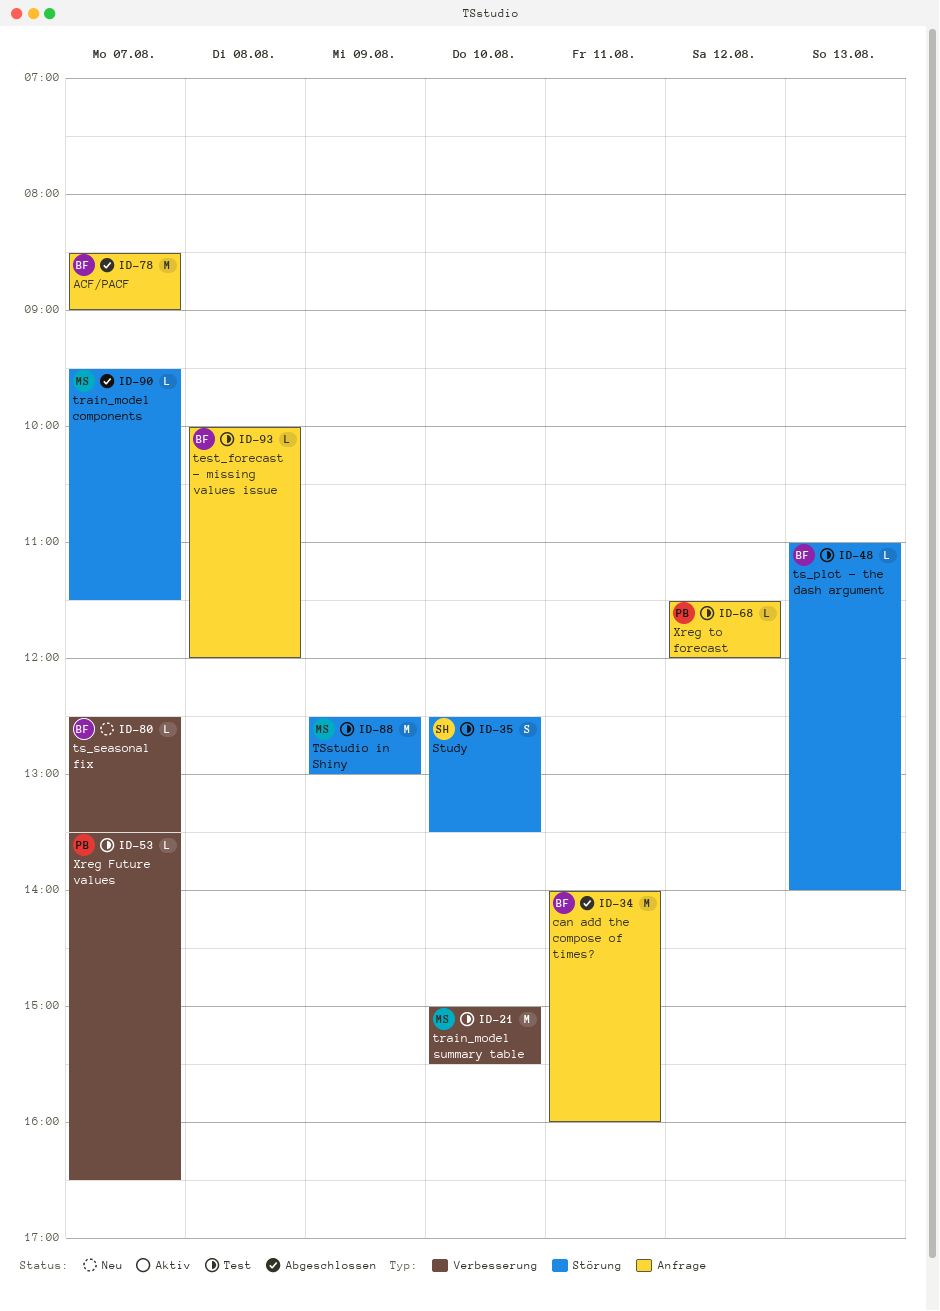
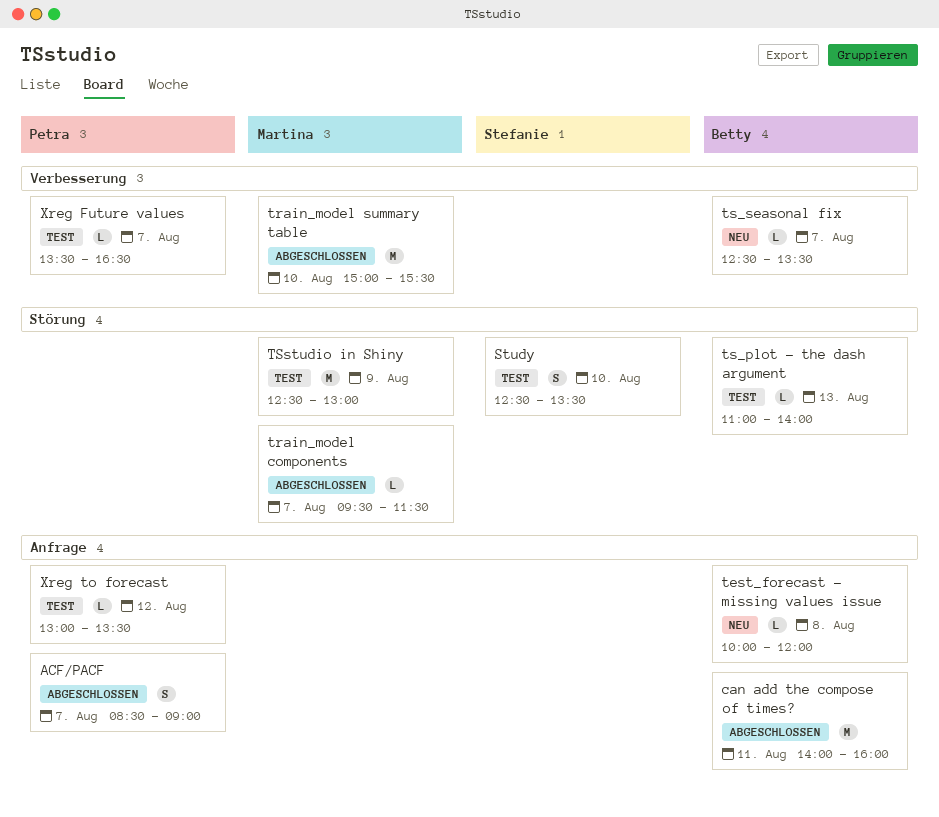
ACF/PACF, owner: Betty -> Petra
ACF/PACF, estimate: M -> S
test_forecast - missing values issue, status: Test -> Neu
train_model summary table, status: Test -> Abgeschlossen
Xreg to forecast, begins: 11:30 -> 13:00
Xreg to forecast, ends: 12:00 -> 13:30

